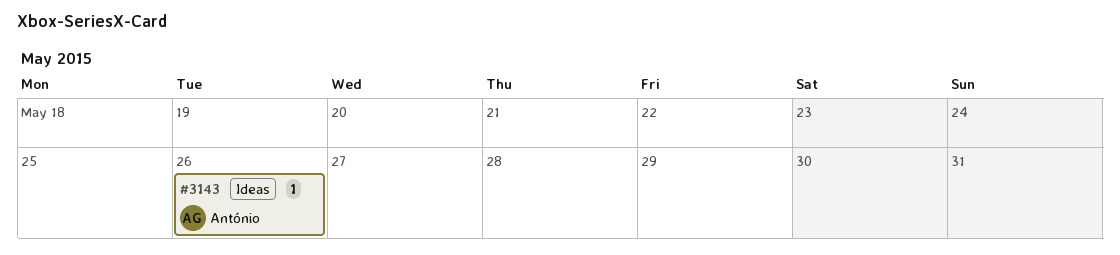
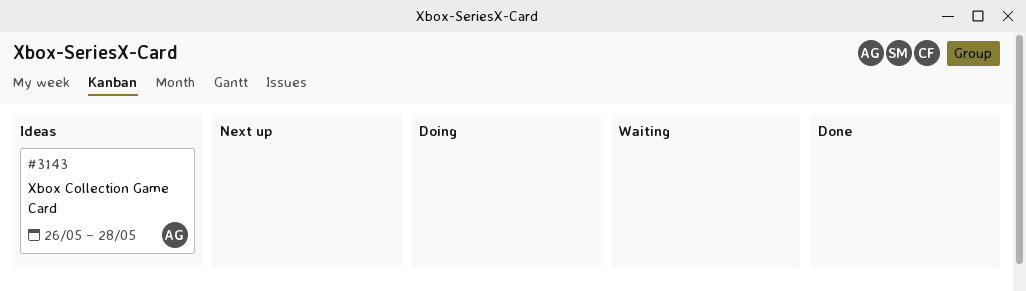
#3143, due: May 26 -> May 28

